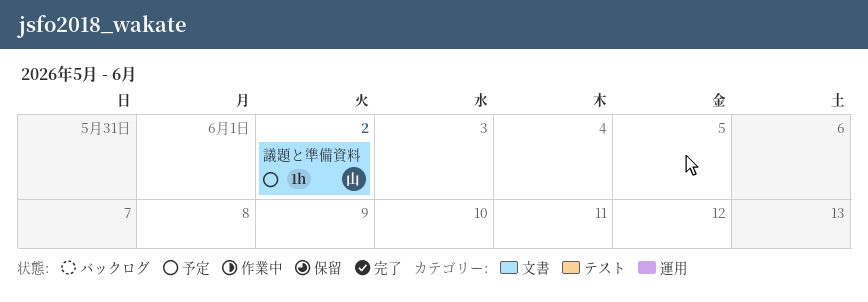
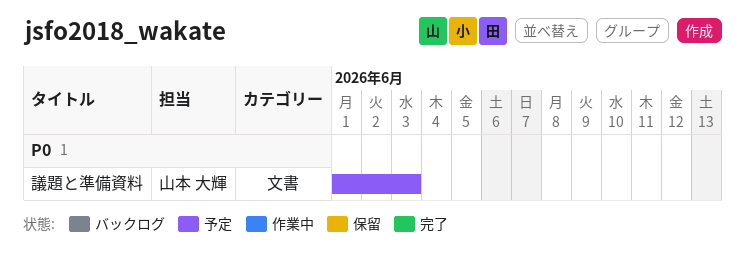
議題と準備資料, due: Jun 2 -> Jun 3

